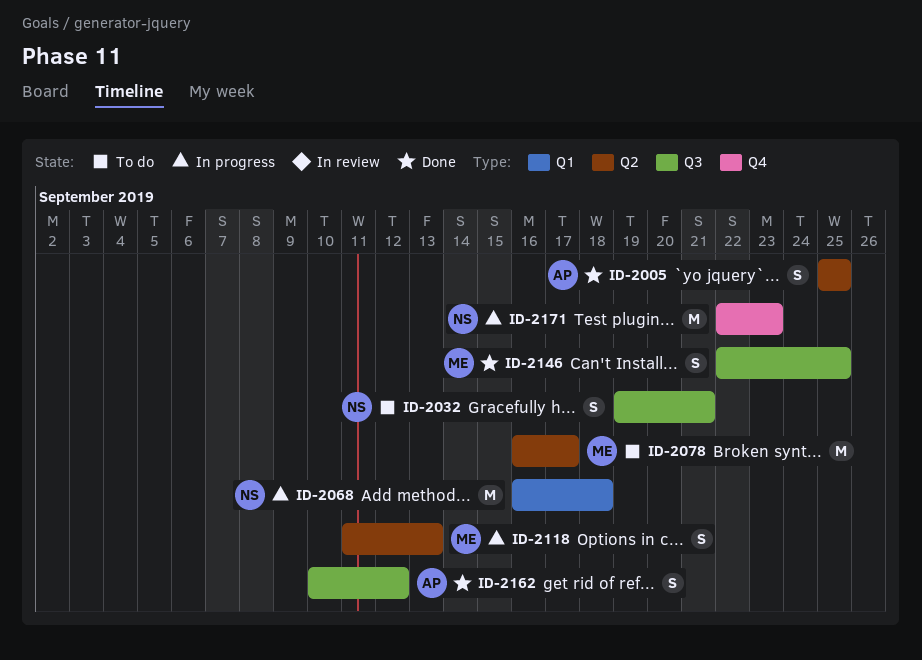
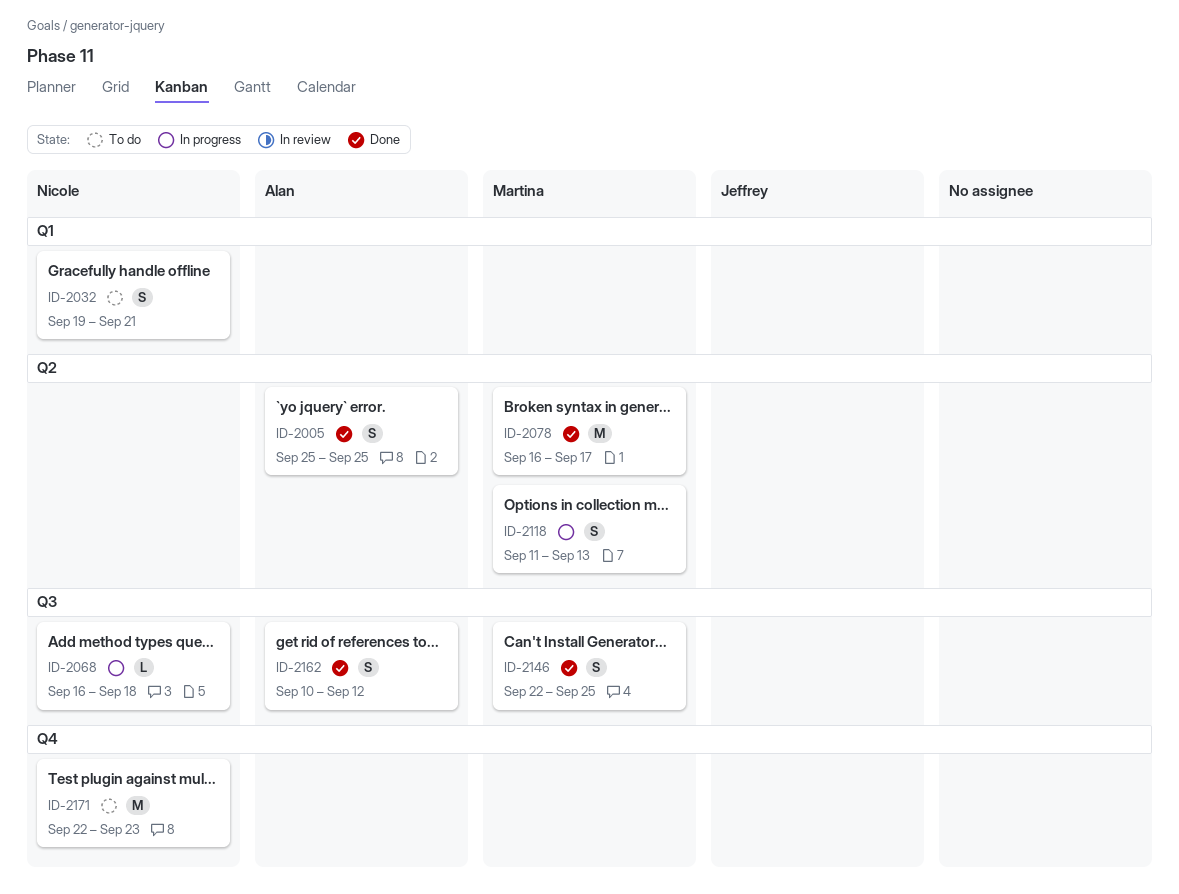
ID-2032, label: Q3 -> Q1
ID-2068, label: Q1 -> Q3
ID-2068, estimate: M -> L
ID-2078, status: To do -> Done
ID-2171, status: In progress -> To do

